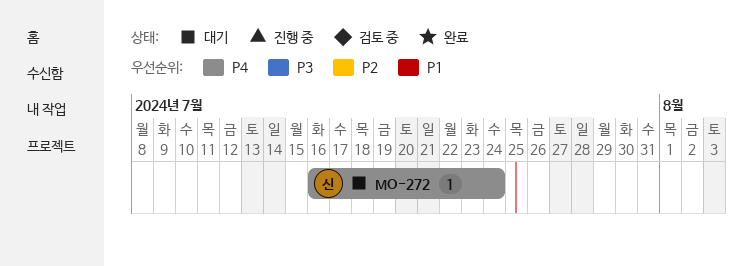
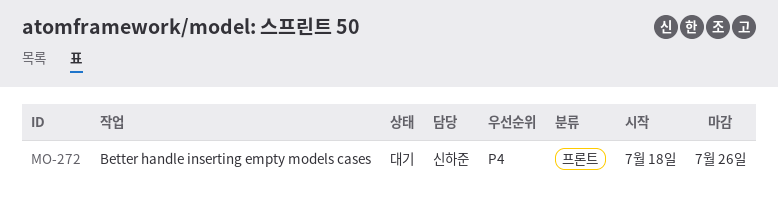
MO-272, start: Jul 16 -> Jul 18
MO-272, due: Jul 24 -> Jul 26

